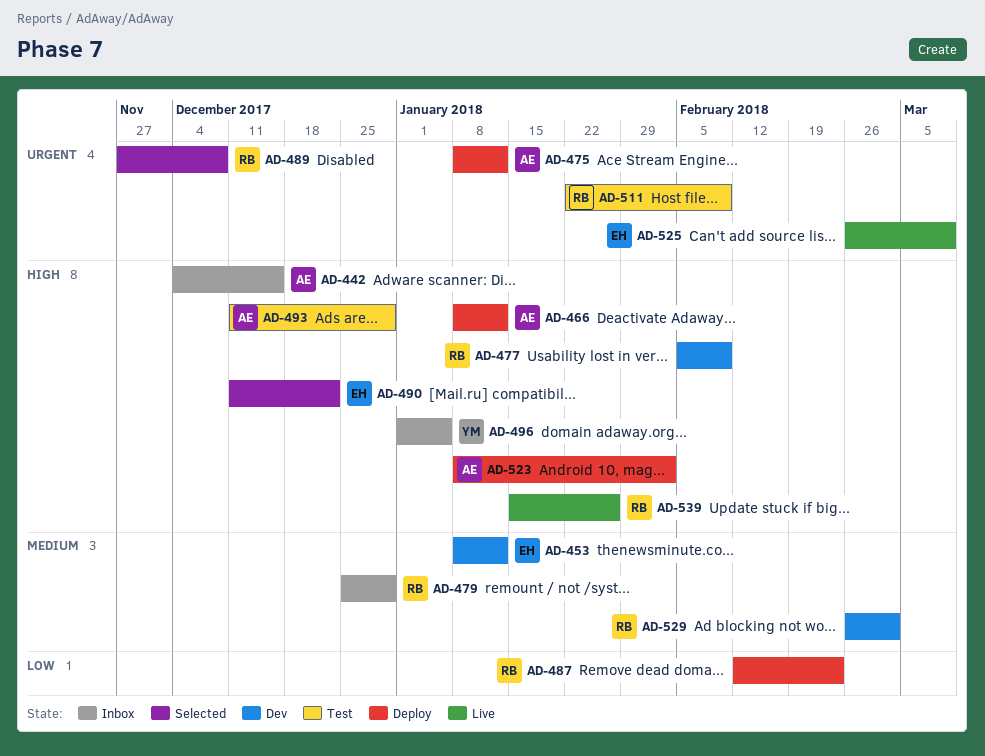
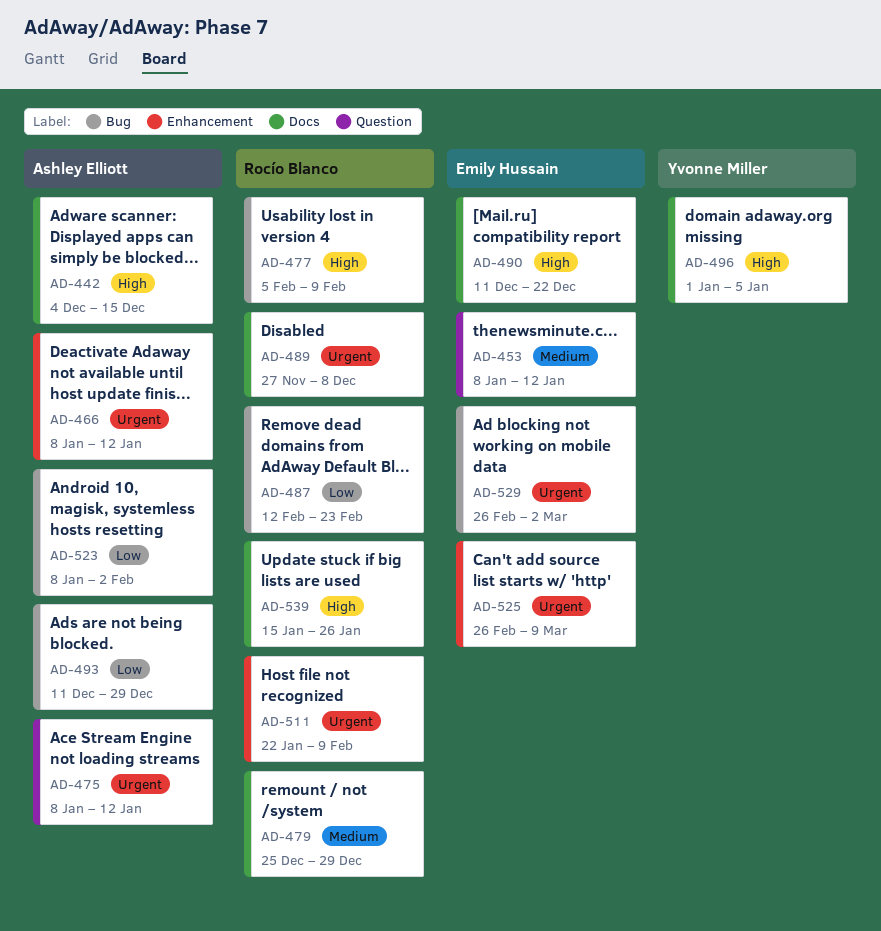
AD-466, priority: High -> Urgent
AD-493, priority: High -> Low
AD-523, priority: High -> Low
AD-529, owner: Rocío Blanco -> Emily Hussain
AD-529, priority: Medium -> Urgent

